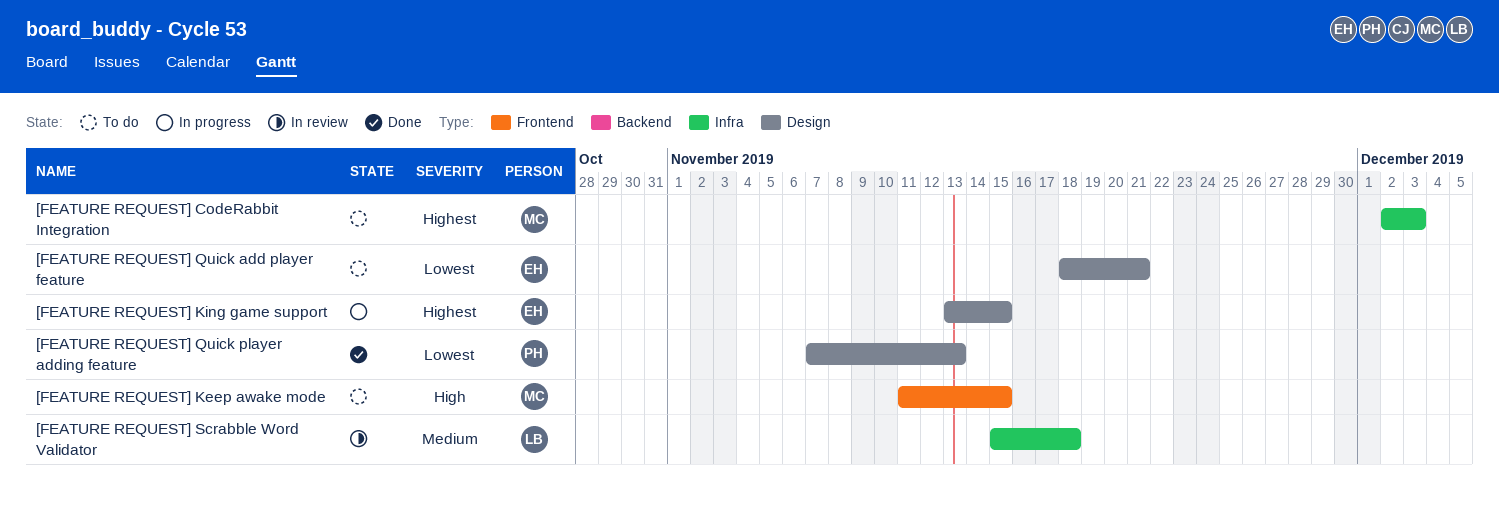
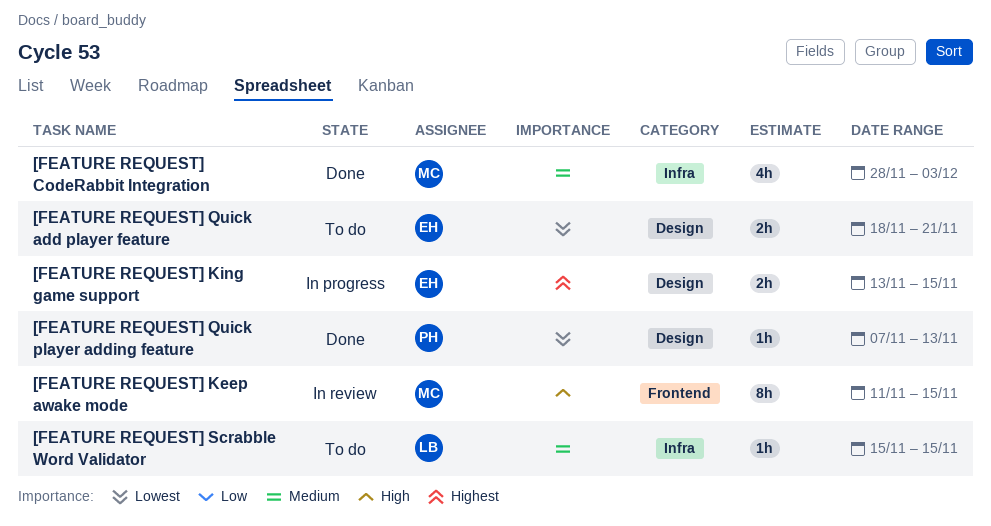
[FEATURE REQUEST] CodeRabbit Integration, status: To do -> Done
[FEATURE REQUEST] CodeRabbit Integration, priority: Highest -> Medium
[FEATURE REQUEST] CodeRabbit Integration, start: Dec 2 -> Nov 28
[FEATURE REQUEST] Keep awake mode, status: To do -> In review
[FEATURE REQUEST] Scrabble Word Validator, status: In review -> To do
[FEATURE REQUEST] Scrabble Word Validator, due: Nov 18 -> Nov 15

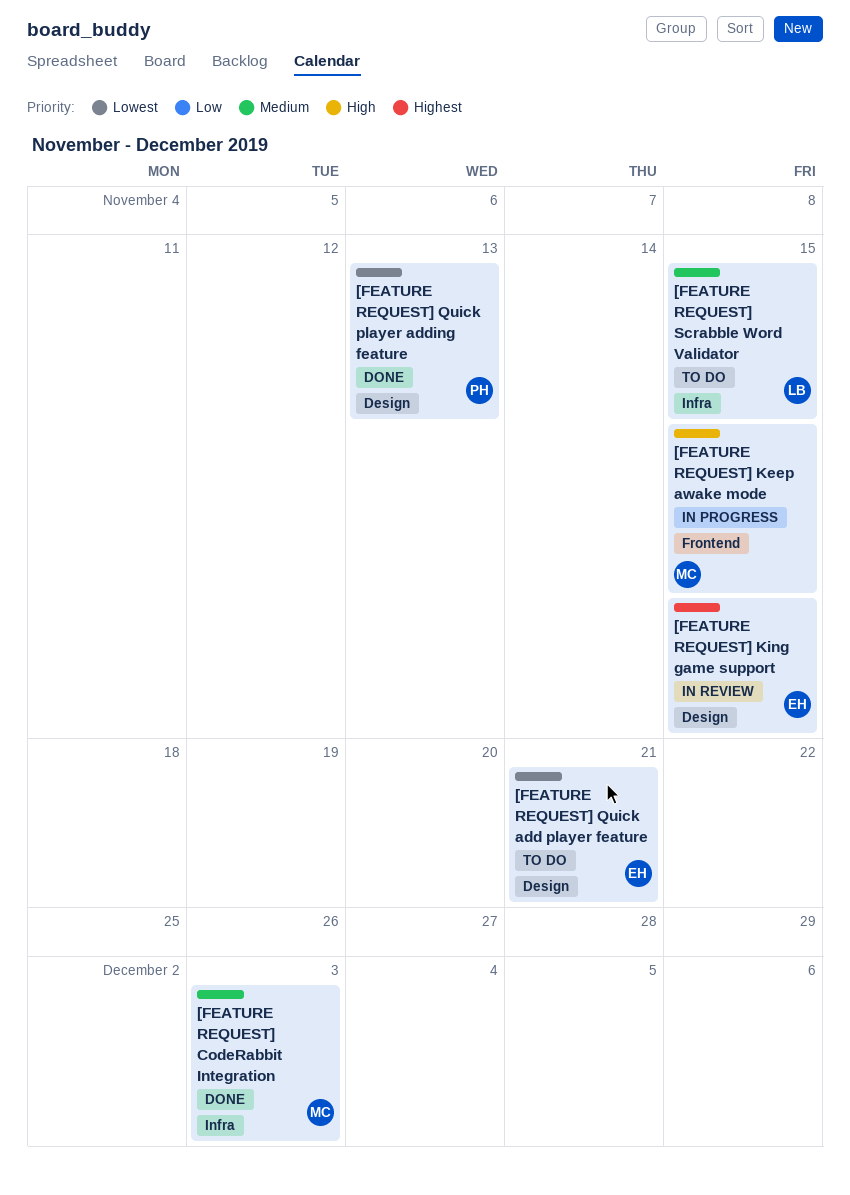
[FEATURE REQUEST] Keep awake mode, status: In review -> In progress
[FEATURE REQUEST] King game support, status: In progress -> In review

